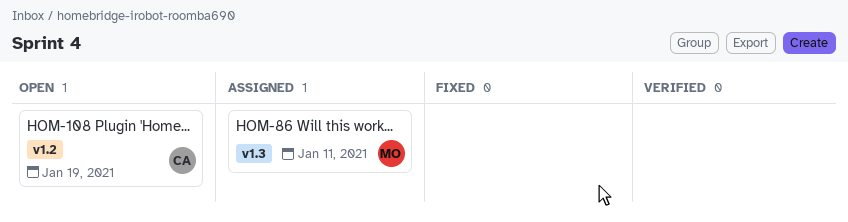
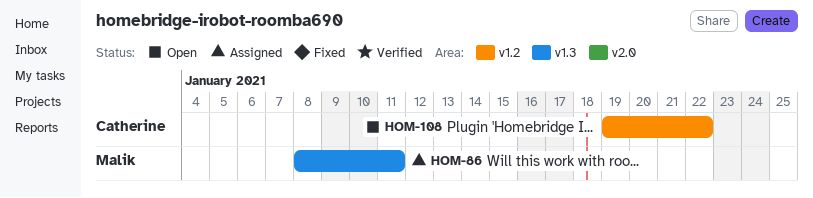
HOM-108, due: Jan 19 -> Jan 22

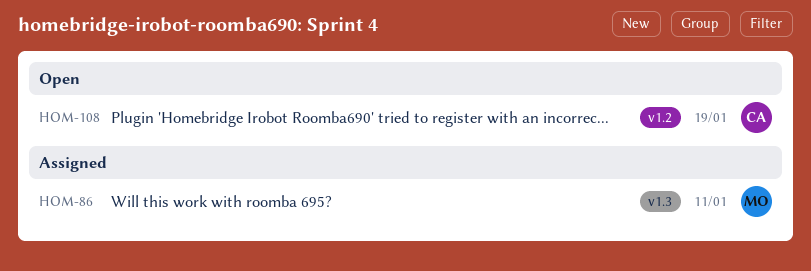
HOM-108, due: Jan 22 -> Jan 19

